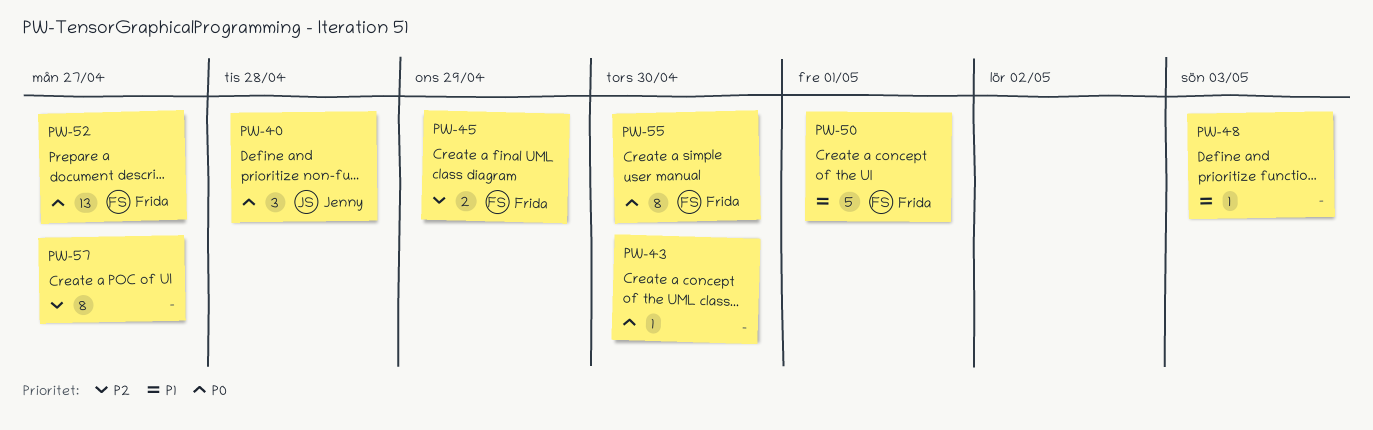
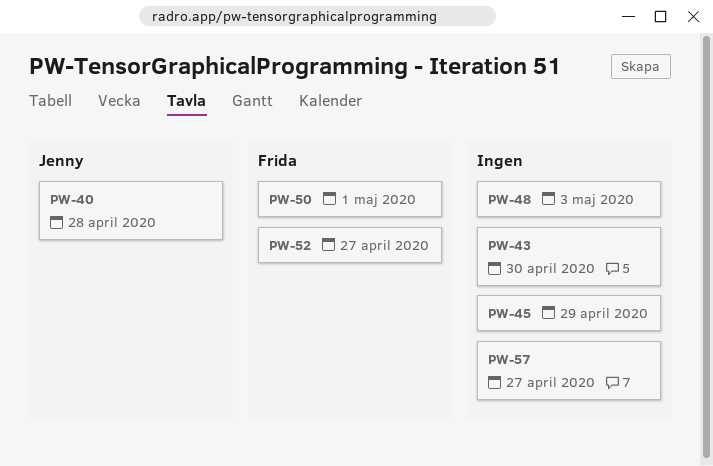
PW-45, owner: Frida -> none
PW-55: present -> none

